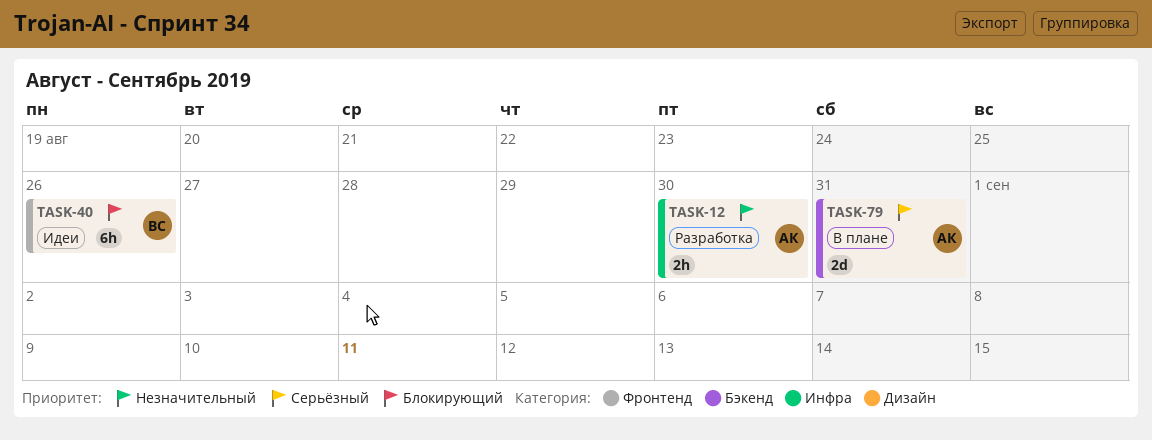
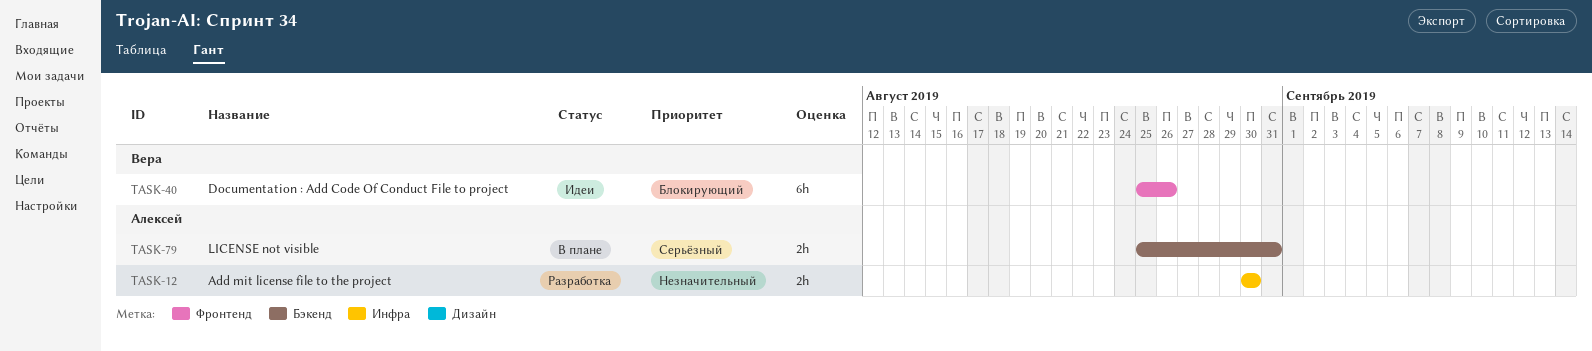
TASK-79, estimate: 2d -> 2h

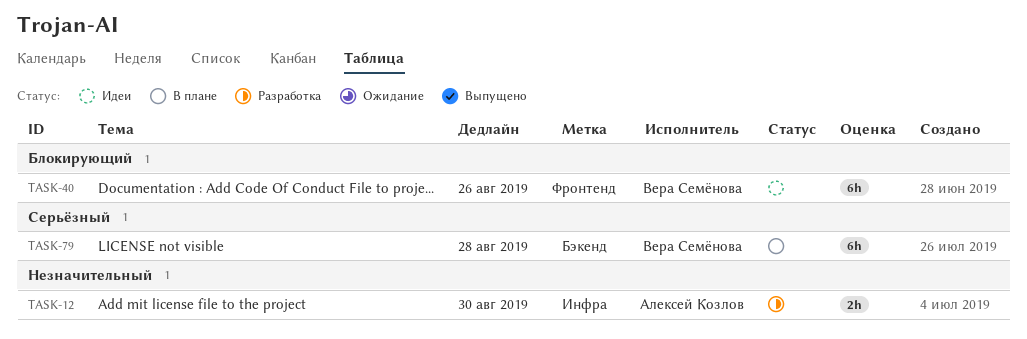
TASK-79, owner: Алексей Козлов -> Вера Семёнова
TASK-79, estimate: 2h -> 6h
TASK-79, due: Aug 31 -> Aug 28

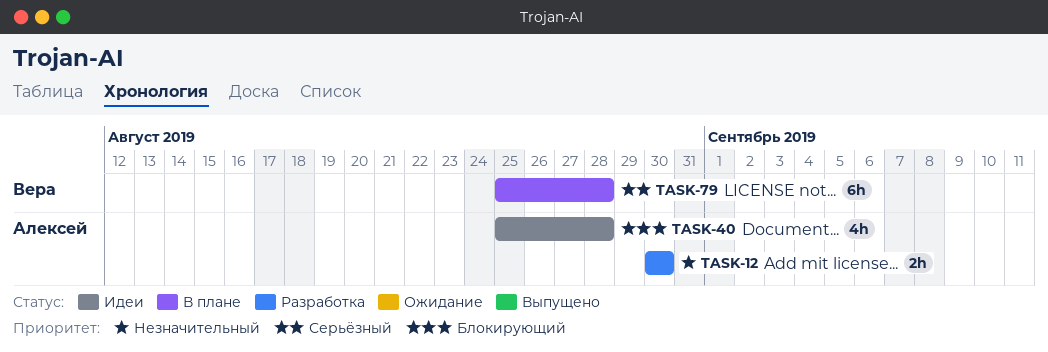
TASK-40, owner: Вера Семёнова -> Алексей Козлов
TASK-40, estimate: 6h -> 4h
TASK-40, due: Aug 26 -> Aug 28

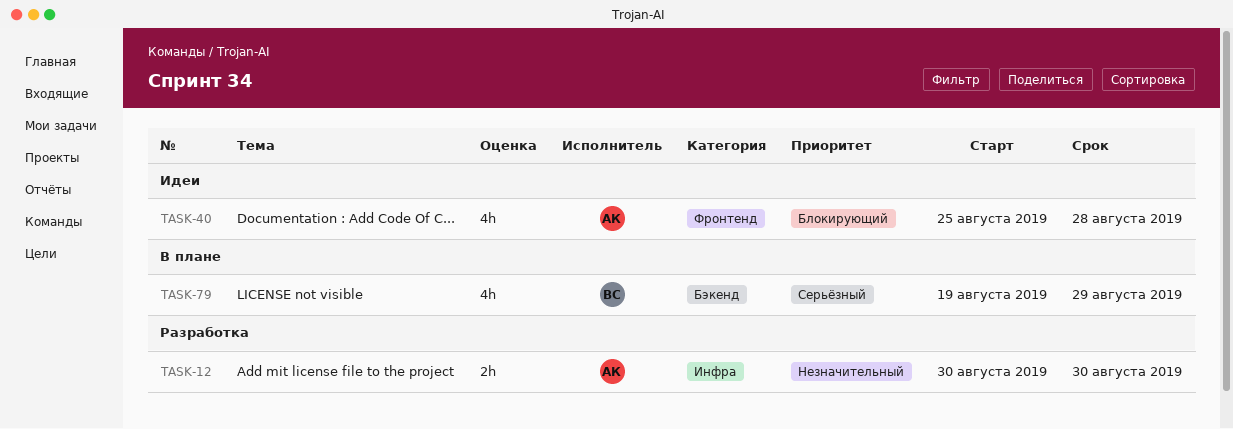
TASK-79, estimate: 6h -> 4h
TASK-79, start: Aug 25 -> Aug 19
TASK-79, due: Aug 28 -> Aug 29

